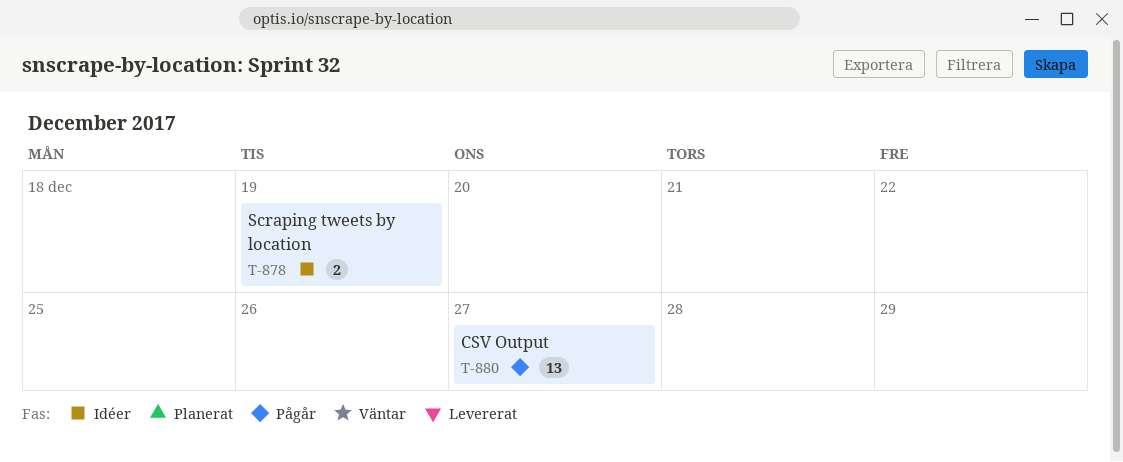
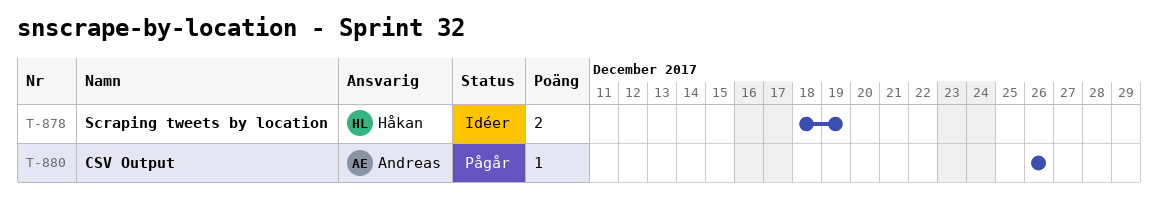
T-880, estimate: 13 -> 1
T-880, due: Dec 27 -> Dec 26

